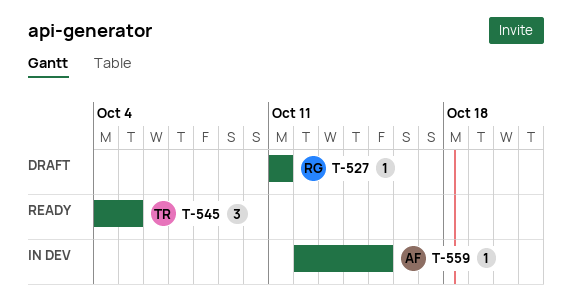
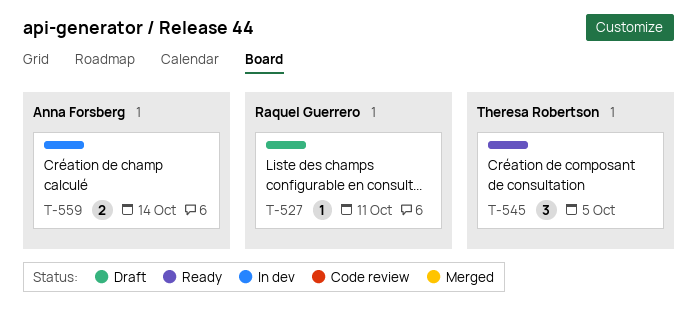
T-559, estimate: 1 -> 2
T-559, due: Oct 15 -> Oct 14

